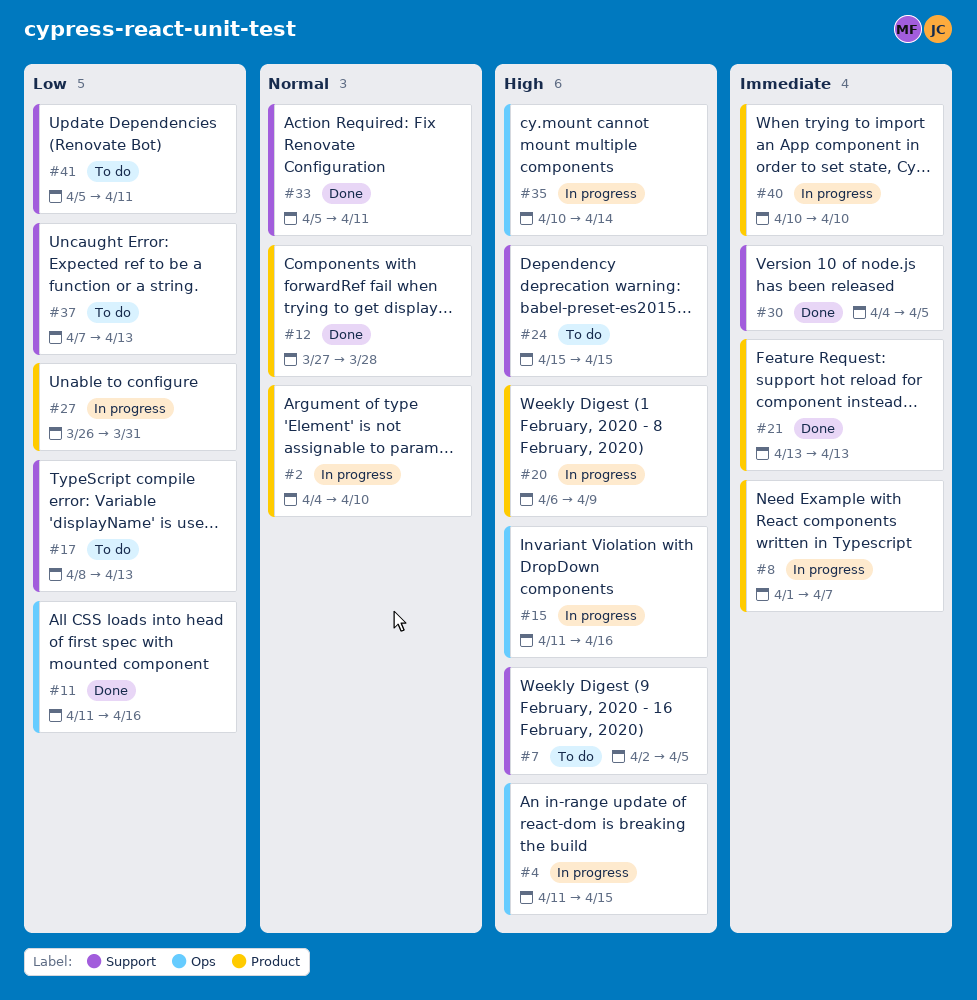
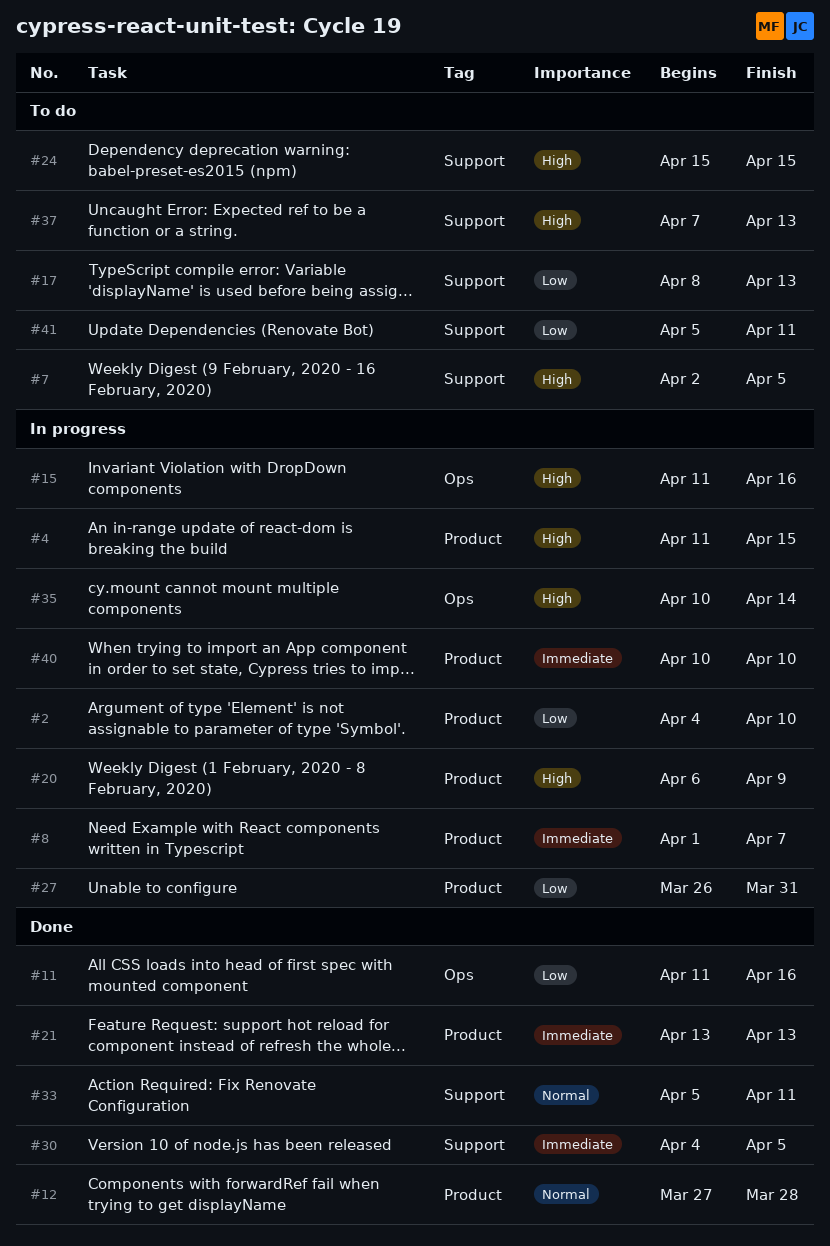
#2, priority: Normal -> Low
#4, label: Ops -> Product
#37, priority: Low -> High

